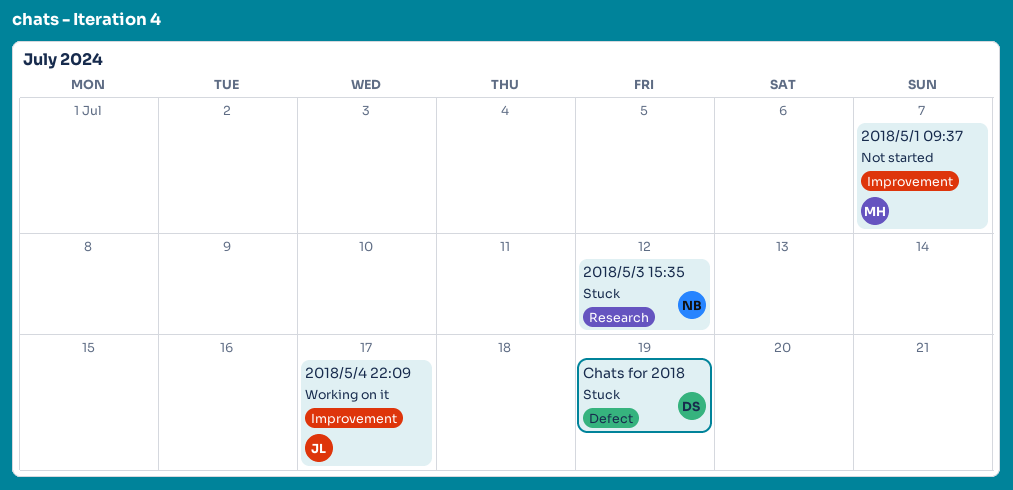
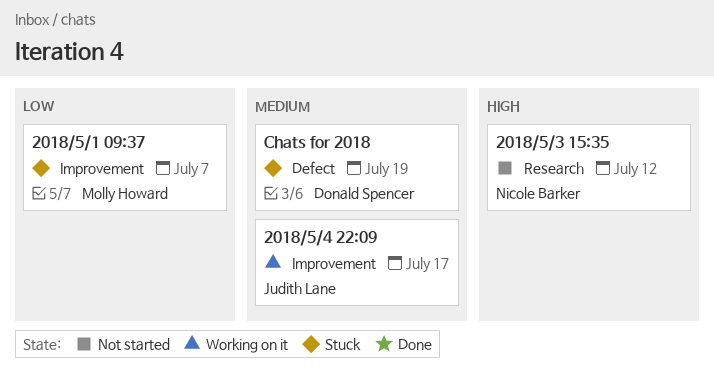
2018/5/1 09:37, status: Not started -> Stuck
2018/5/3 15:35, status: Stuck -> Not started

